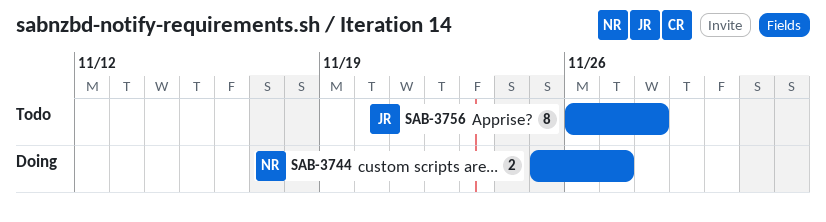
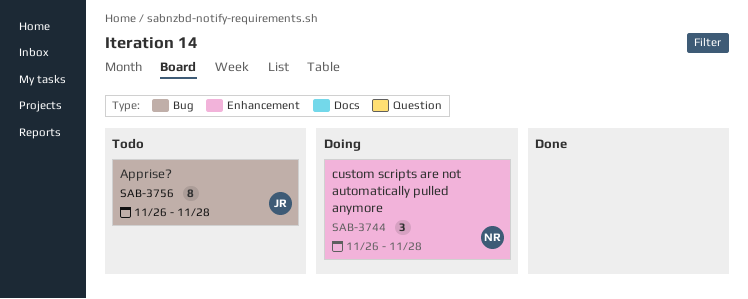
SAB-3744, estimate: 2 -> 3
SAB-3744, start: Nov 25 -> Nov 26
SAB-3744, due: Nov 27 -> Nov 28

